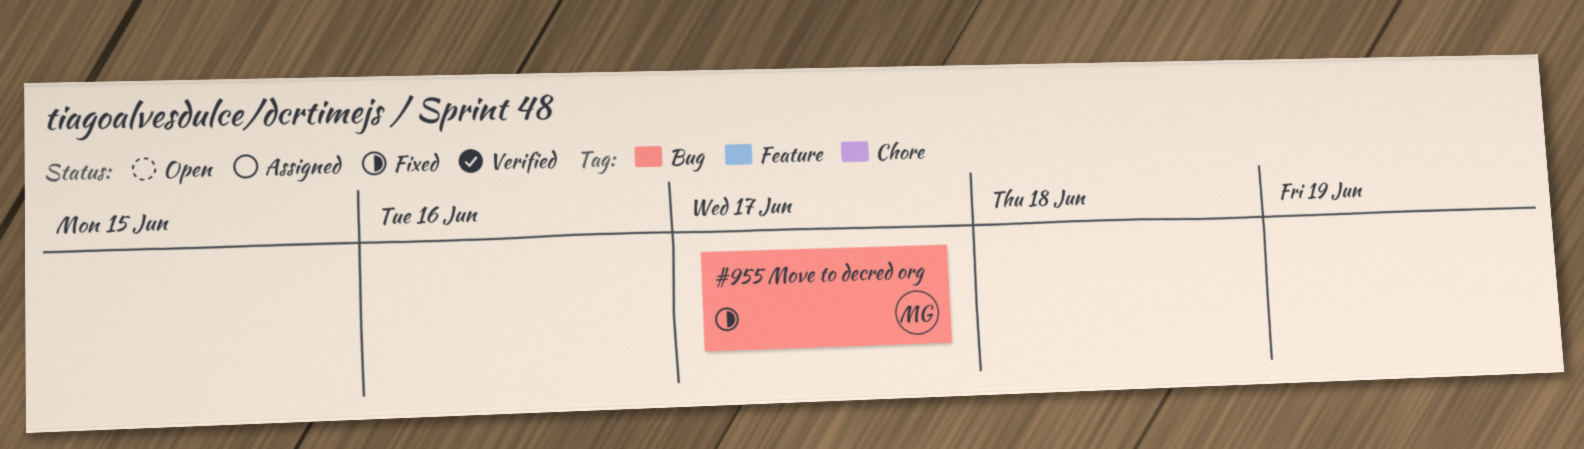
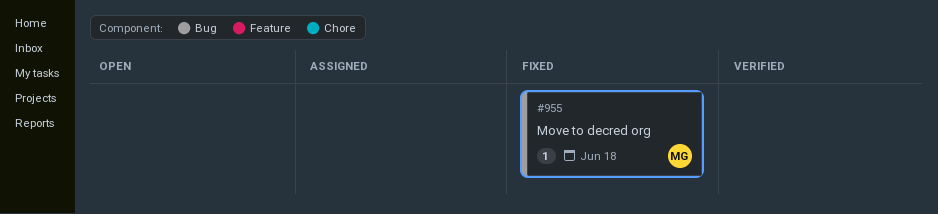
#955, due: Jun 17 -> Jun 18

